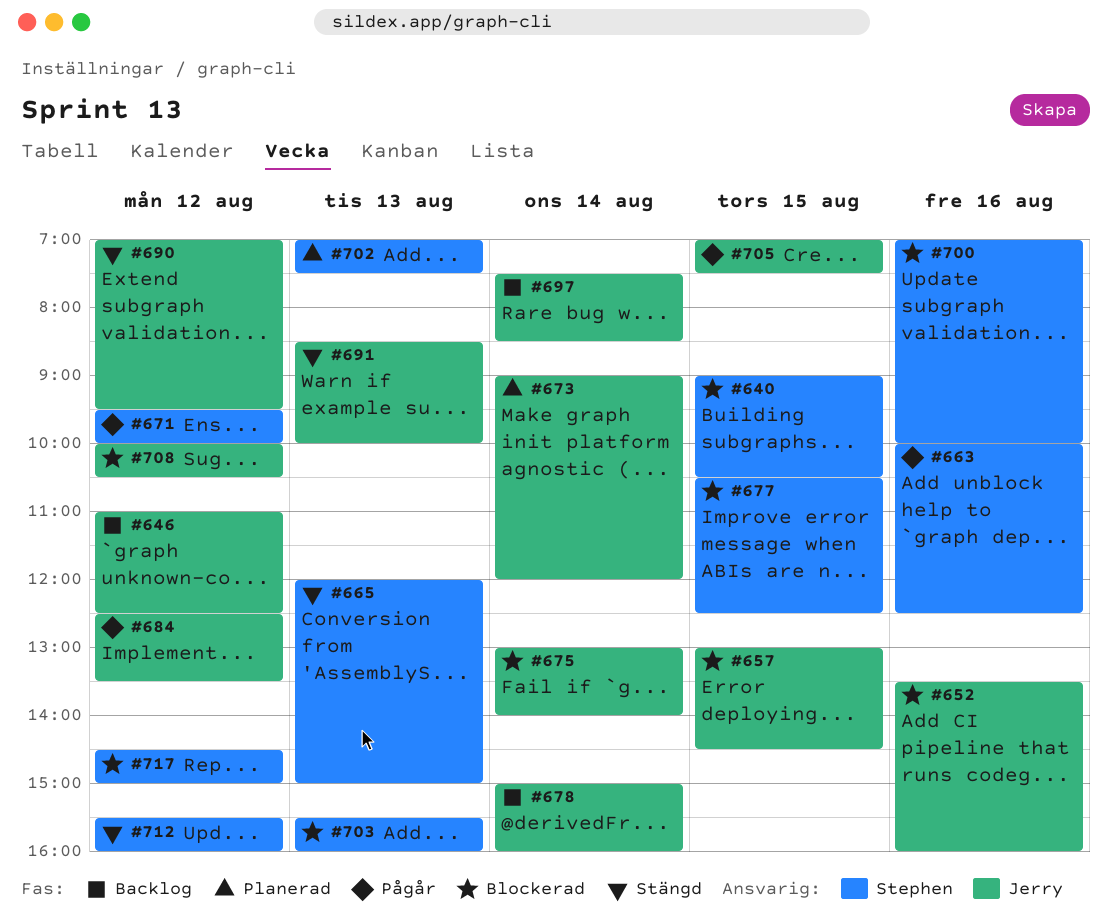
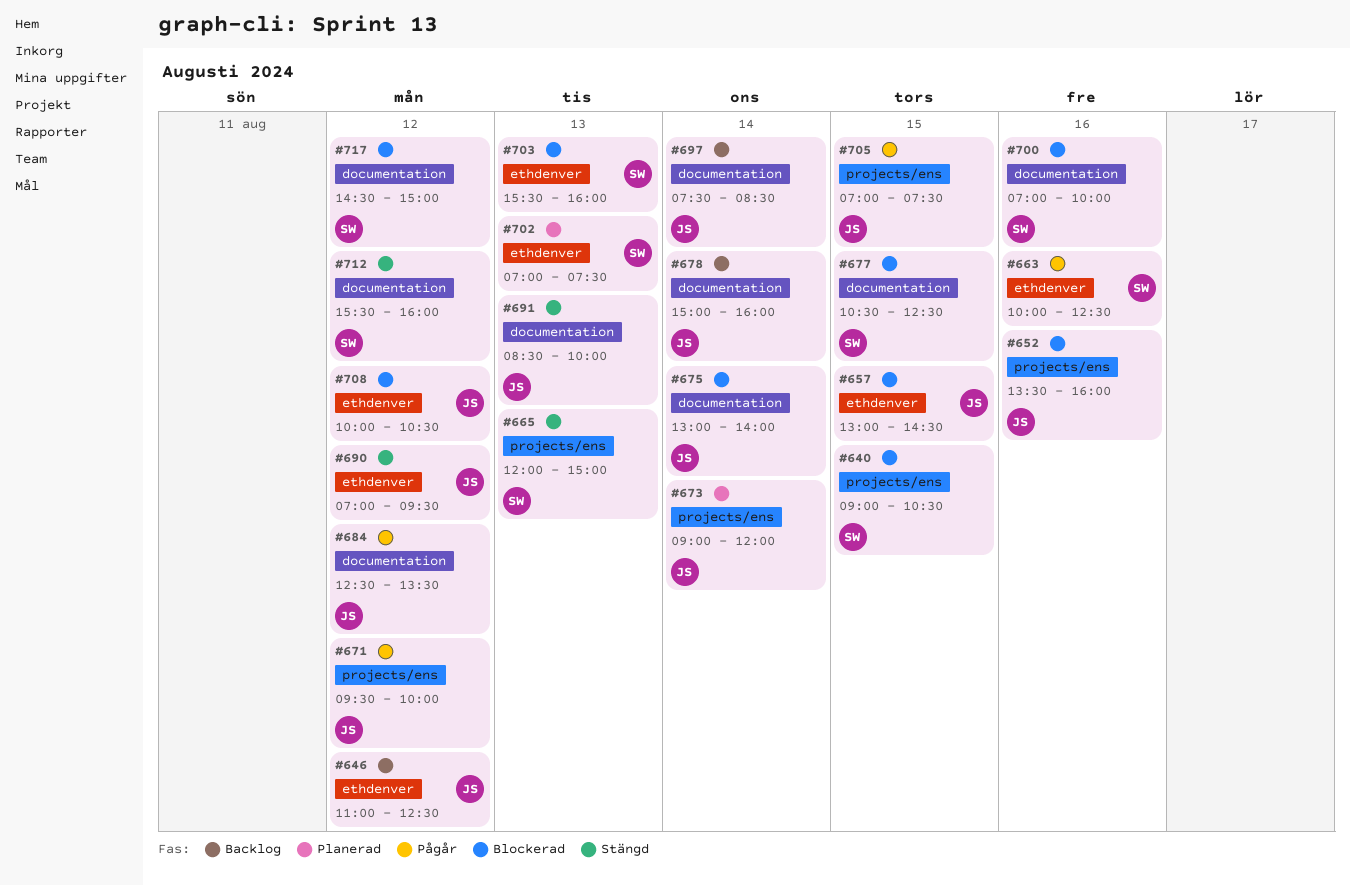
#671, owner: Stephen -> Jerry

